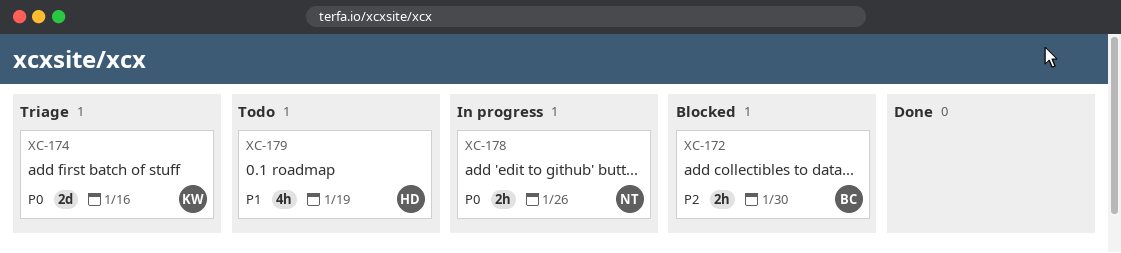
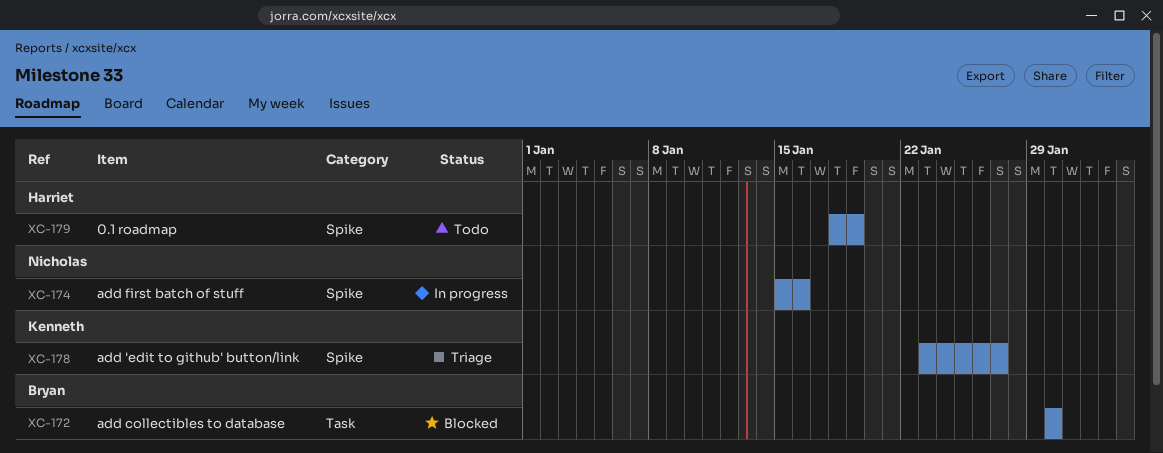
XC-174, status: Triage -> In progress
XC-174, owner: Kenneth -> Nicholas
XC-178, status: In progress -> Triage
XC-178, owner: Nicholas -> Kenneth
XC-178, due: Jan 26 -> Jan 27

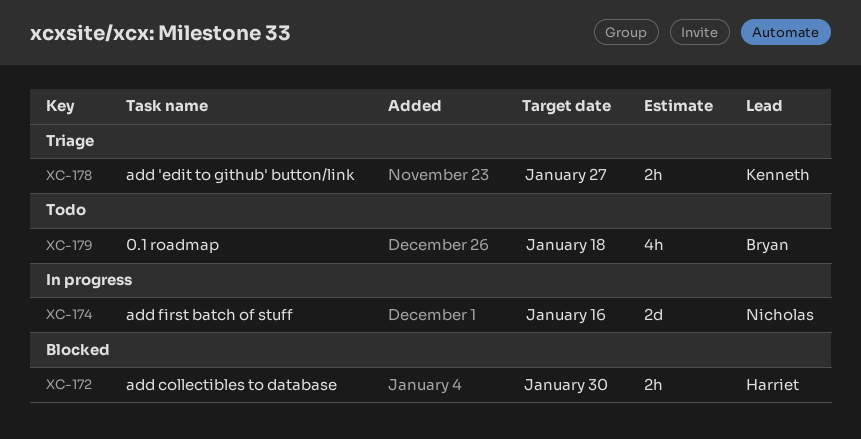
XC-172, owner: Bryan -> Harriet
XC-179, owner: Harriet -> Bryan
XC-179, due: Jan 19 -> Jan 18

